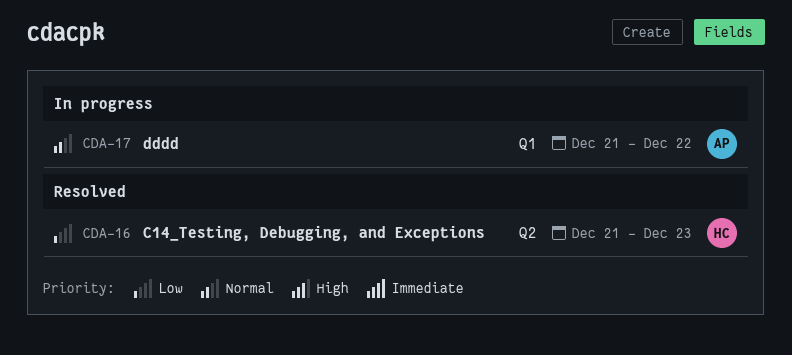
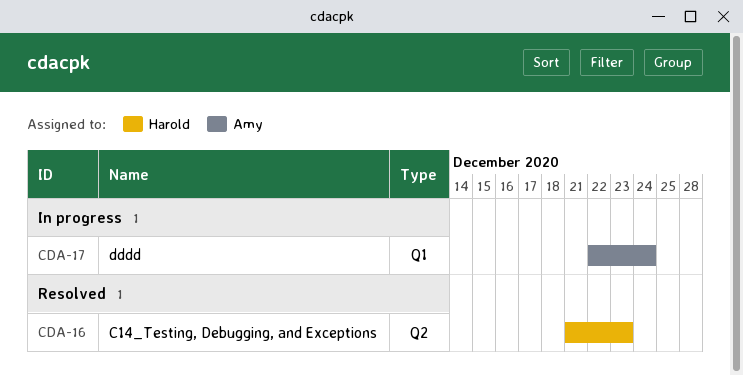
CDA-17, start: Dec 21 -> Dec 22
CDA-17, due: Dec 22 -> Dec 24

